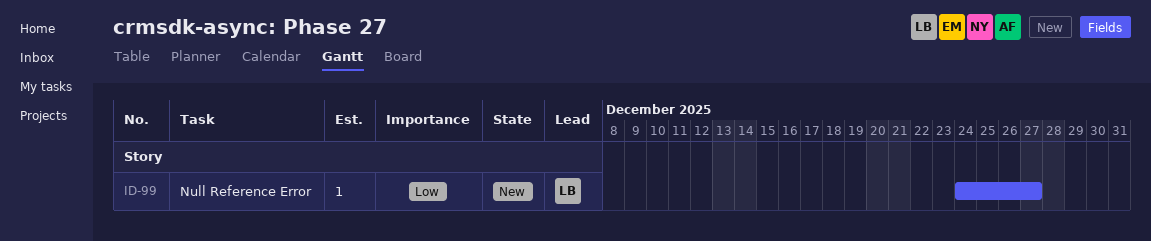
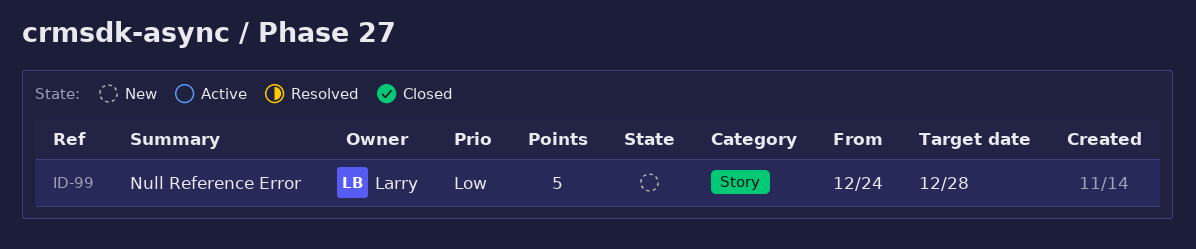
ID-99, estimate: 1 -> 5
ID-99, due: Dec 27 -> Dec 28

